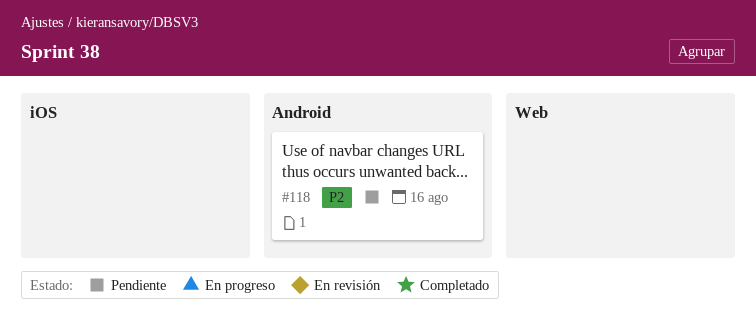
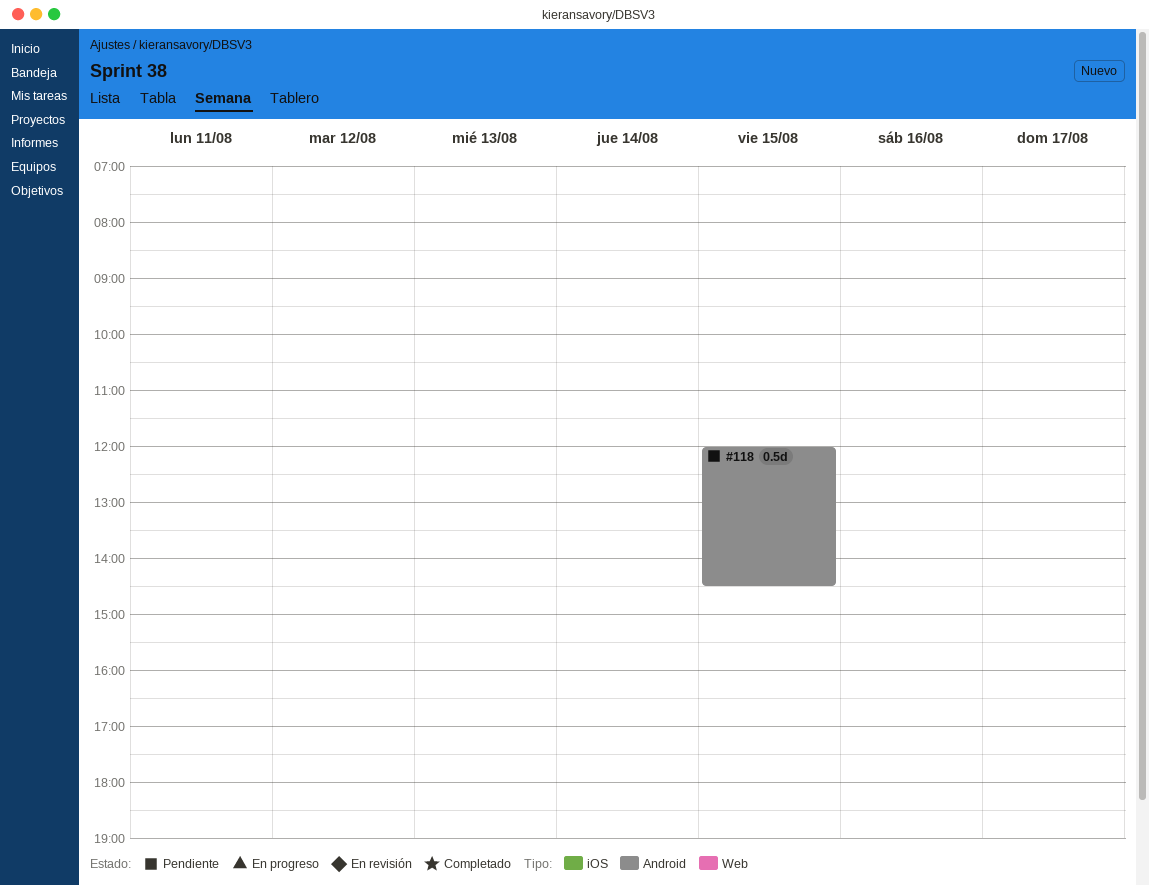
#118, day: Aug 16 -> Aug 15

